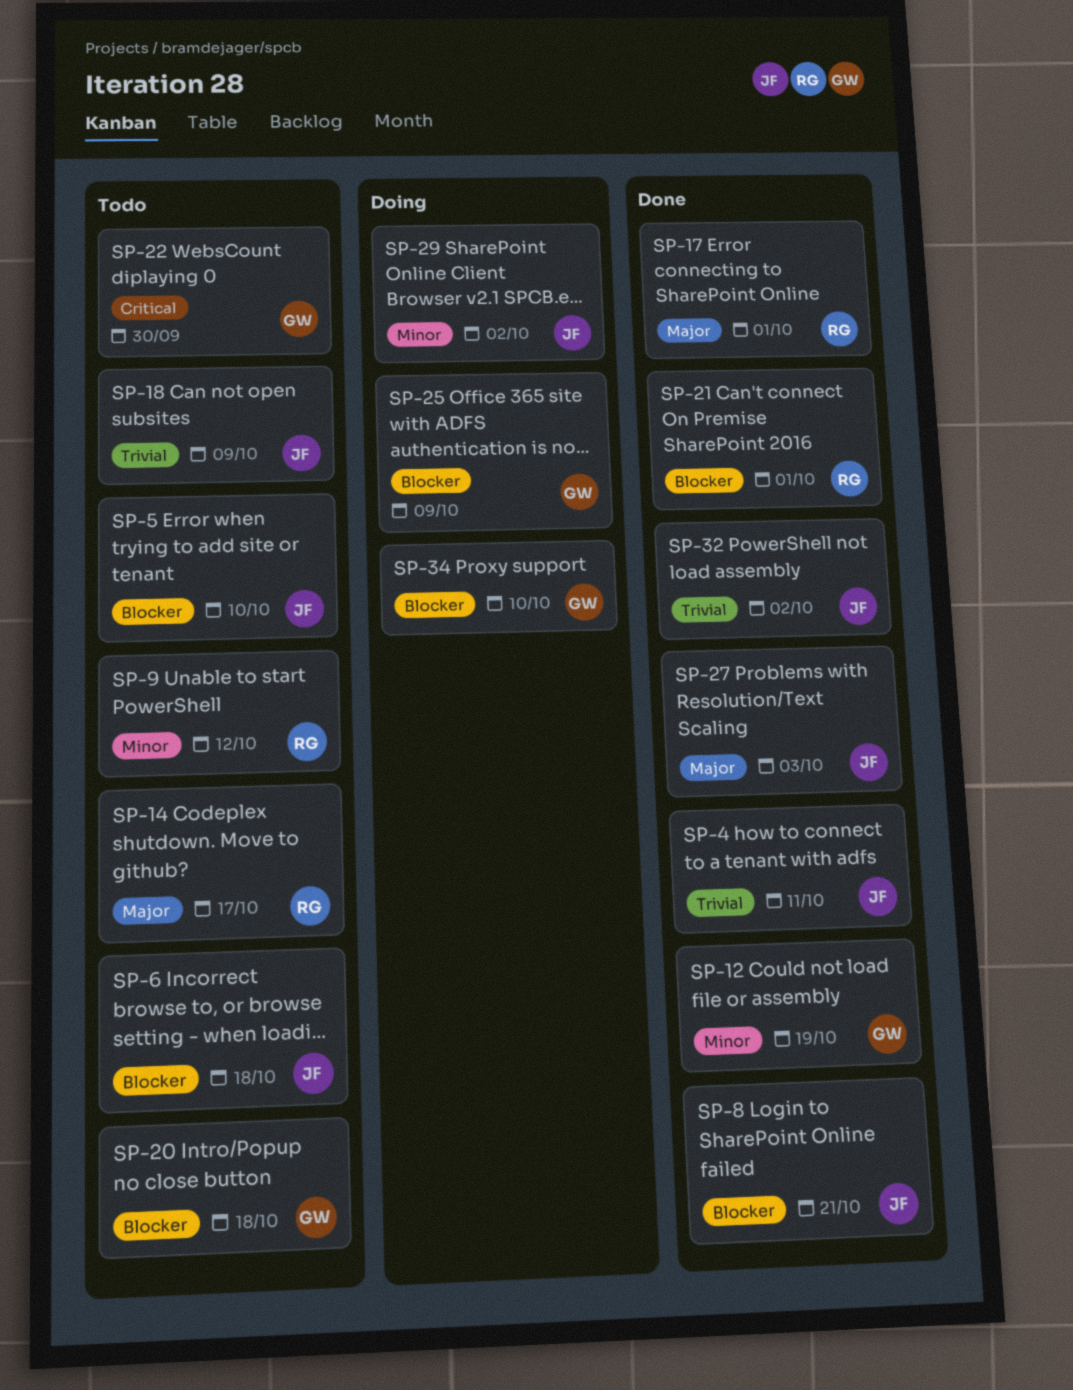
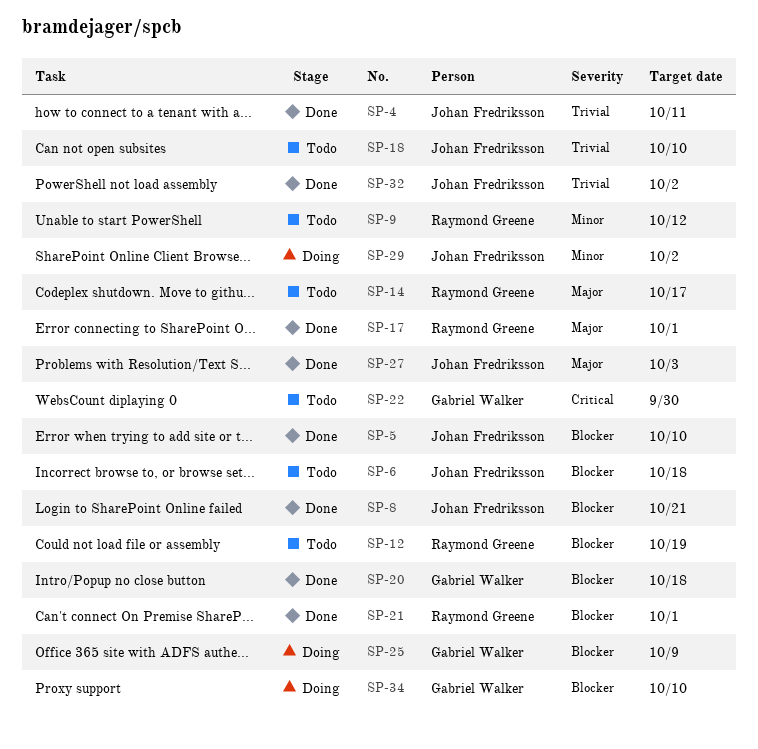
SP-5, status: Todo -> Done
SP-12, status: Done -> Todo
SP-12, owner: Gabriel Walker -> Raymond Greene
SP-12, priority: Minor -> Blocker
SP-18, due: Oct 9 -> Oct 10
SP-20, status: Todo -> Done

